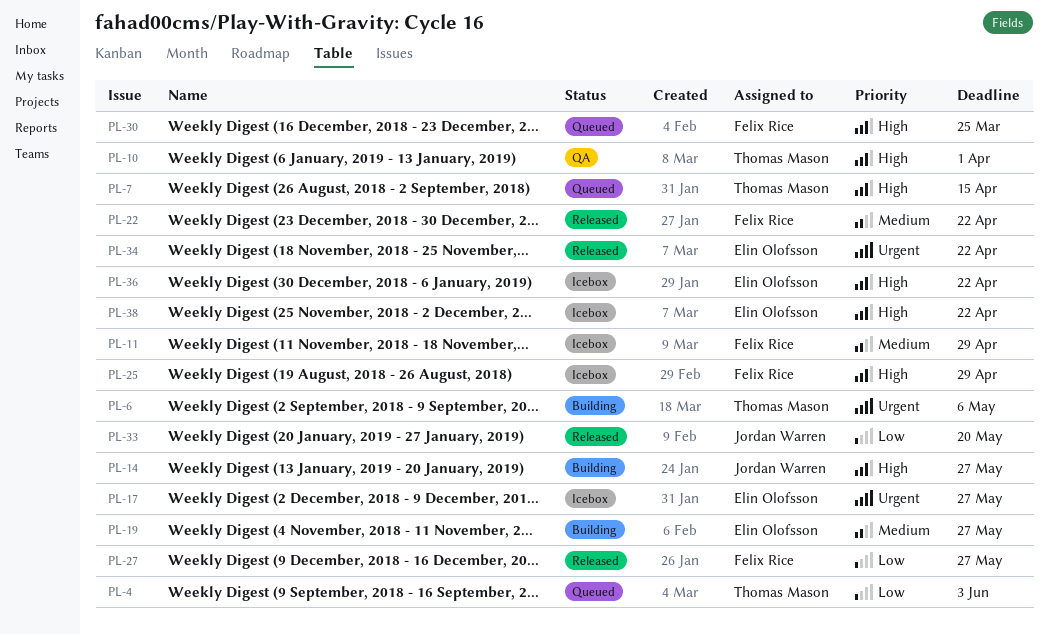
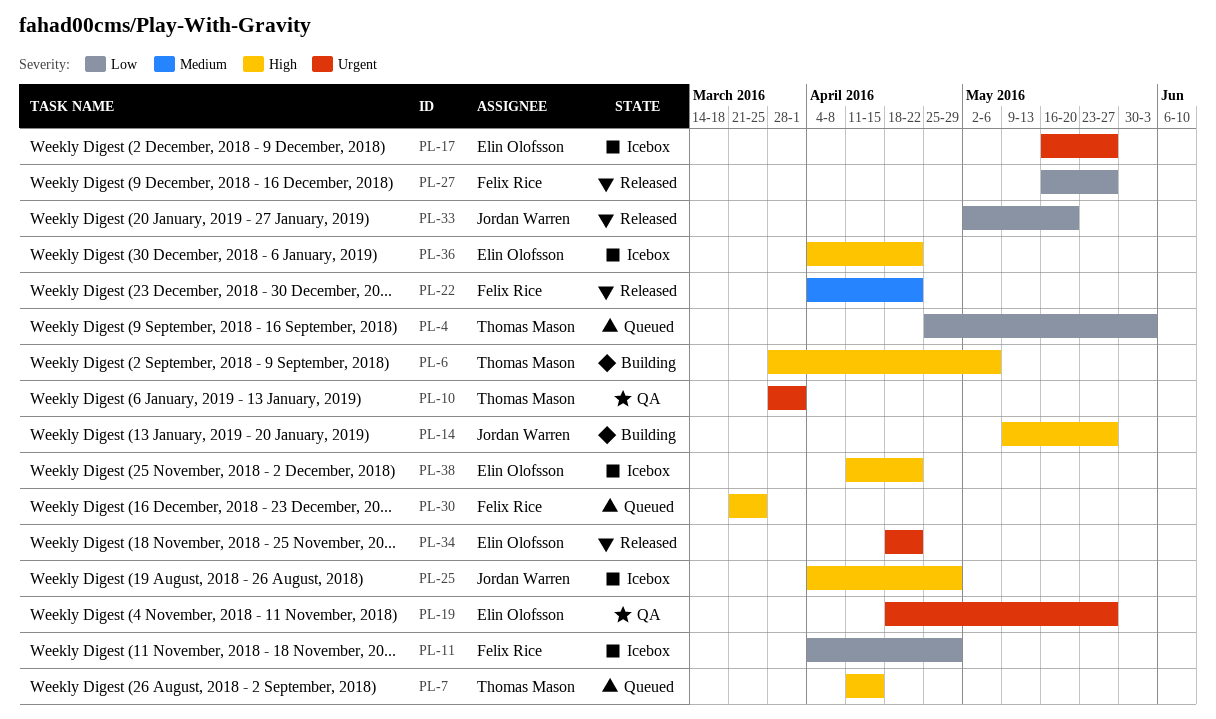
PL-6, priority: Urgent -> High
PL-10, priority: High -> Urgent
PL-11, priority: Medium -> Low
PL-19, status: Building -> QA
PL-19, priority: Medium -> Urgent
PL-25, owner: Felix Rice -> Jordan Warren

